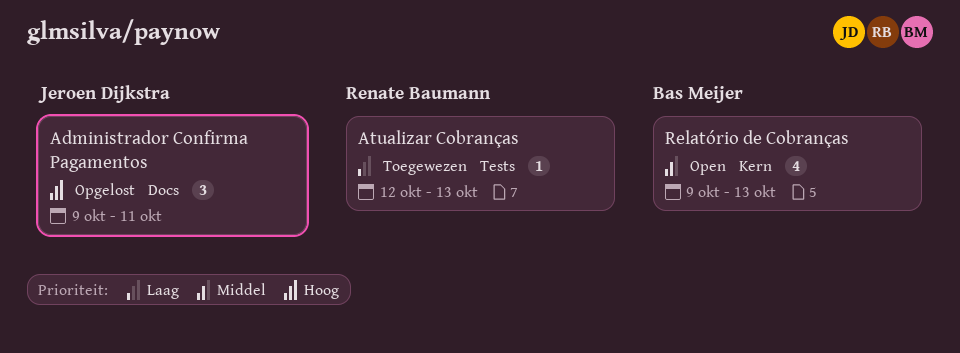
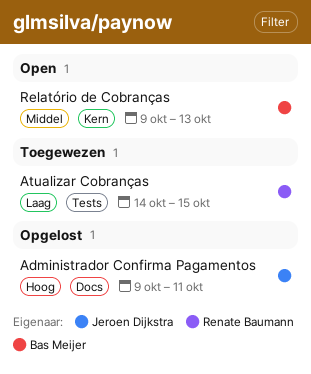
Atualizar Cobranças, start: Oct 12 -> Oct 14
Atualizar Cobranças, due: Oct 13 -> Oct 15

